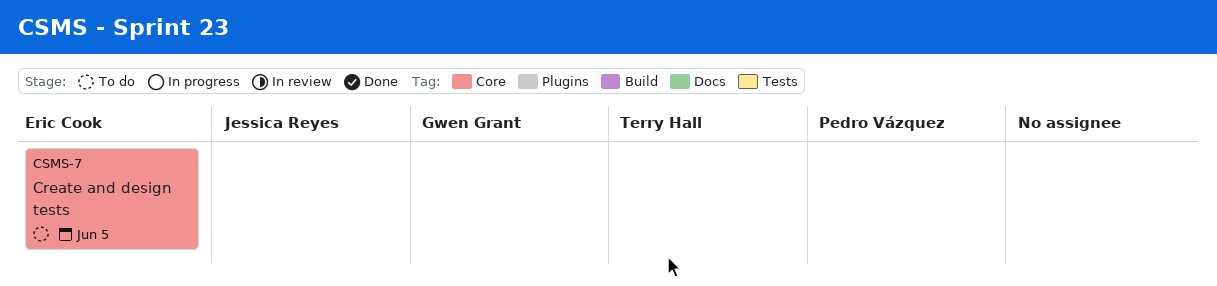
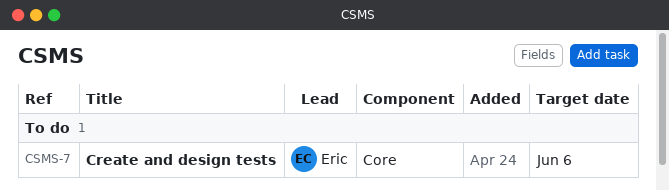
CSMS-7, due: Jun 5 -> Jun 6

